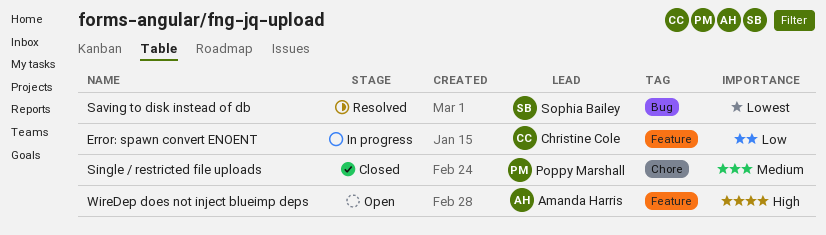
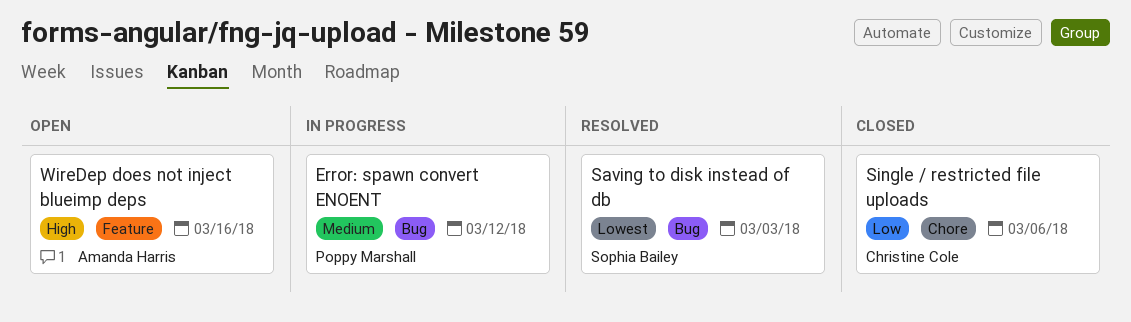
Error: spawn convert ENOENT, owner: Christine Cole -> Poppy Marshall
Error: spawn convert ENOENT, priority: Low -> Medium
Error: spawn convert ENOENT, label: Feature -> Bug
Single / restricted file uploads, owner: Poppy Marshall -> Christine Cole
Single / restricted file uploads, priority: Medium -> Low

